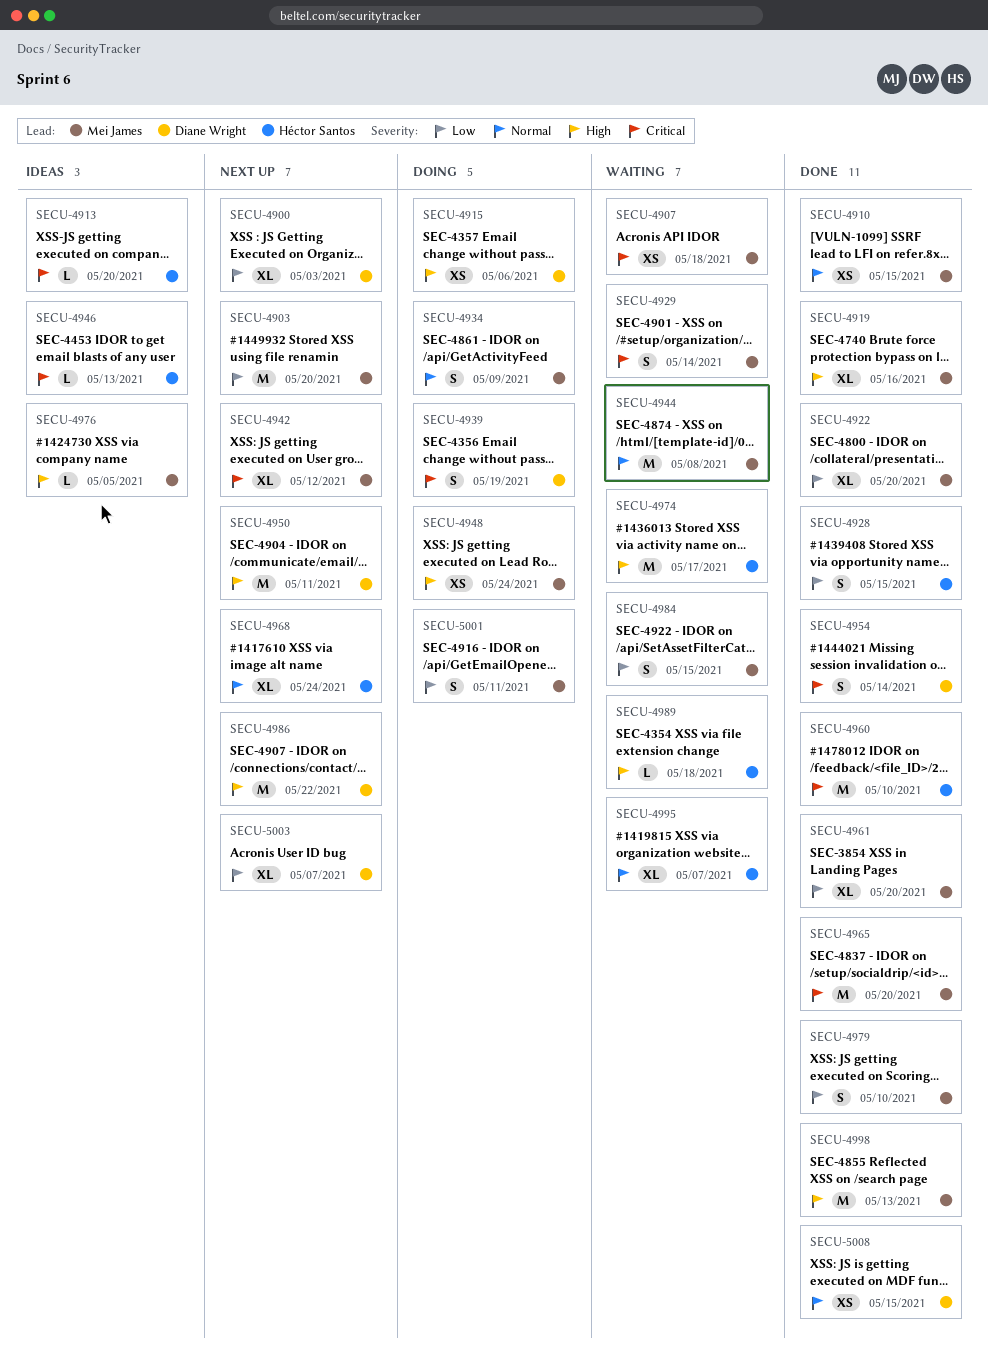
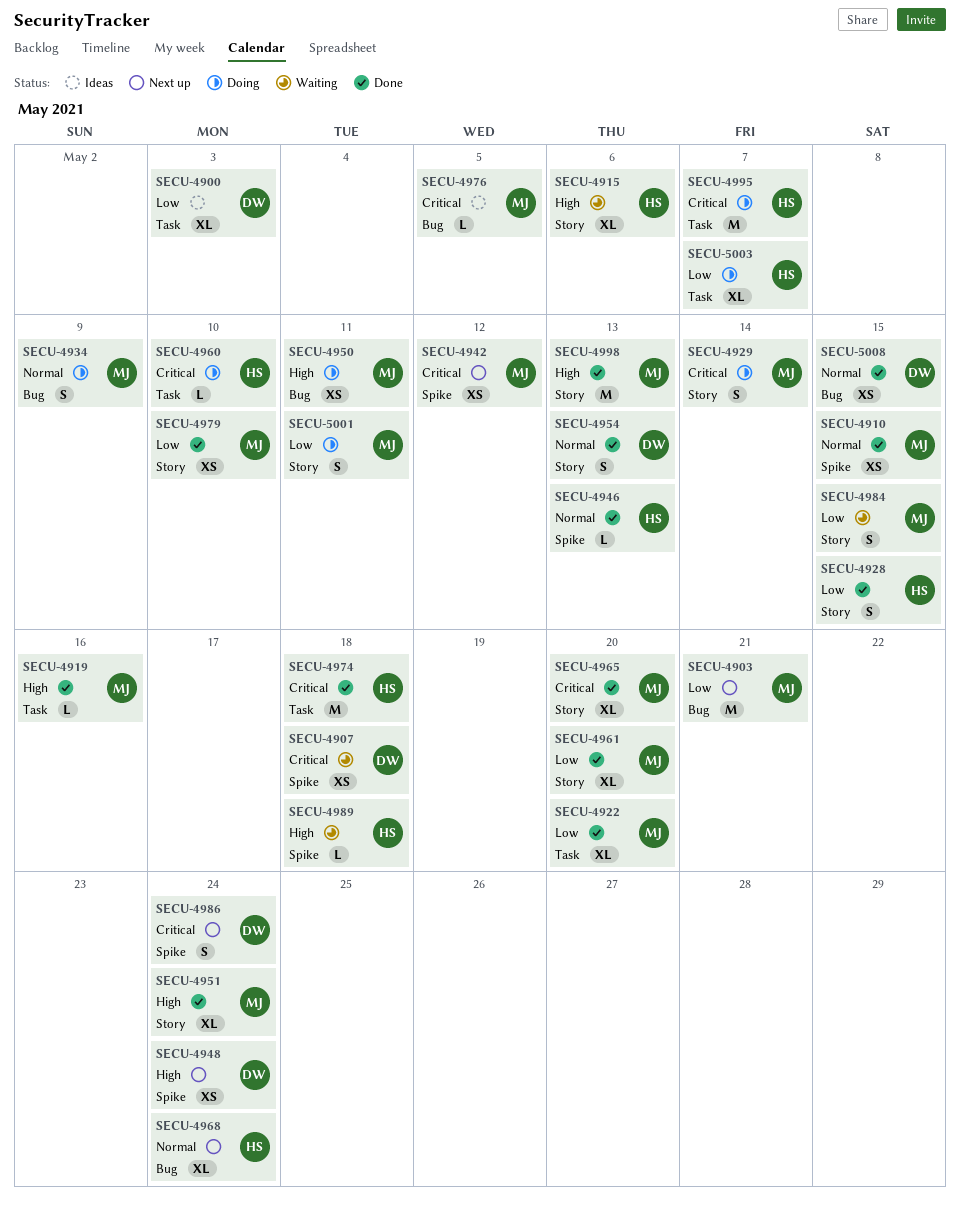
SECU-4900, status: Next up -> Ideas
SECU-4903, due: May 20 -> May 21
SECU-4907, owner: Mei James -> Diane Wright
SECU-4913: present -> none
SECU-4915, status: Doing -> Waiting
SECU-4915, owner: Diane Wright -> Héctor Santos
SECU-4915, estimate: XS -> XL
SECU-4919, estimate: XL -> L
SECU-4929, status: Waiting -> Doing
SECU-4939: present -> none
SECU-4942, estimate: XL -> XS
SECU-4944: present -> none
SECU-4946, status: Ideas -> Done
SECU-4946, priority: Critical -> Normal
SECU-4948, status: Doing -> Next up
SECU-4948, owner: Mei James -> Diane Wright
SECU-4950, status: Next up -> Doing
SECU-4950, owner: Diane Wright -> Mei James
SECU-4950, estimate: M -> XS
SECU-4951: none -> present
SECU-4954, priority: Critical -> Normal
SECU-4954, due: May 14 -> May 13
SECU-4960, status: Done -> Doing
SECU-4960, estimate: M -> L
SECU-4965, estimate: M -> XL
SECU-4974, status: Waiting -> Done
SECU-4974, priority: High -> Critical
SECU-4974, due: May 17 -> May 18
SECU-4976, priority: High -> Critical
SECU-4979, estimate: S -> XS
SECU-4986, priority: High -> Critical
SECU-4986, estimate: M -> S
SECU-4986, due: May 22 -> May 24
SECU-4995, status: Waiting -> Doing
SECU-4995, priority: Normal -> Critical
SECU-4995, estimate: XL -> M
SECU-5003, status: Next up -> Doing
SECU-5003, owner: Diane Wright -> Héctor Santos

